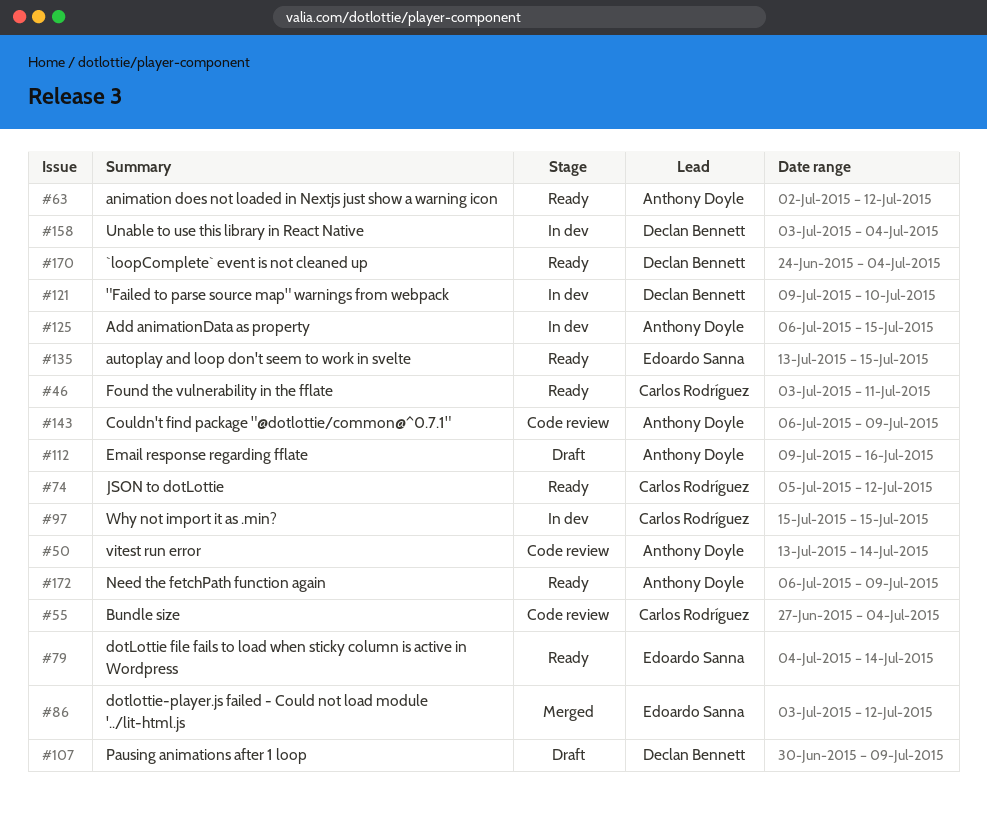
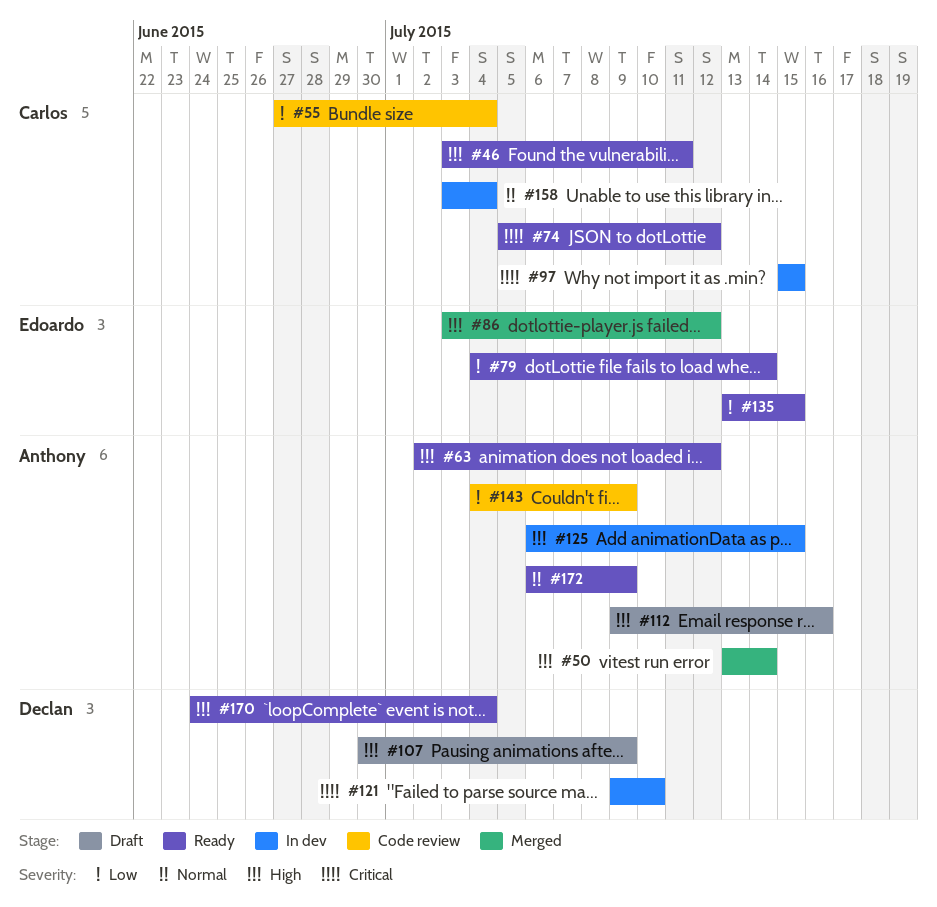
#50, status: Code review -> Merged
#143, start: Jul 6 -> Jul 4
#158, owner: Declan Bennett -> Carlos Rodríguez

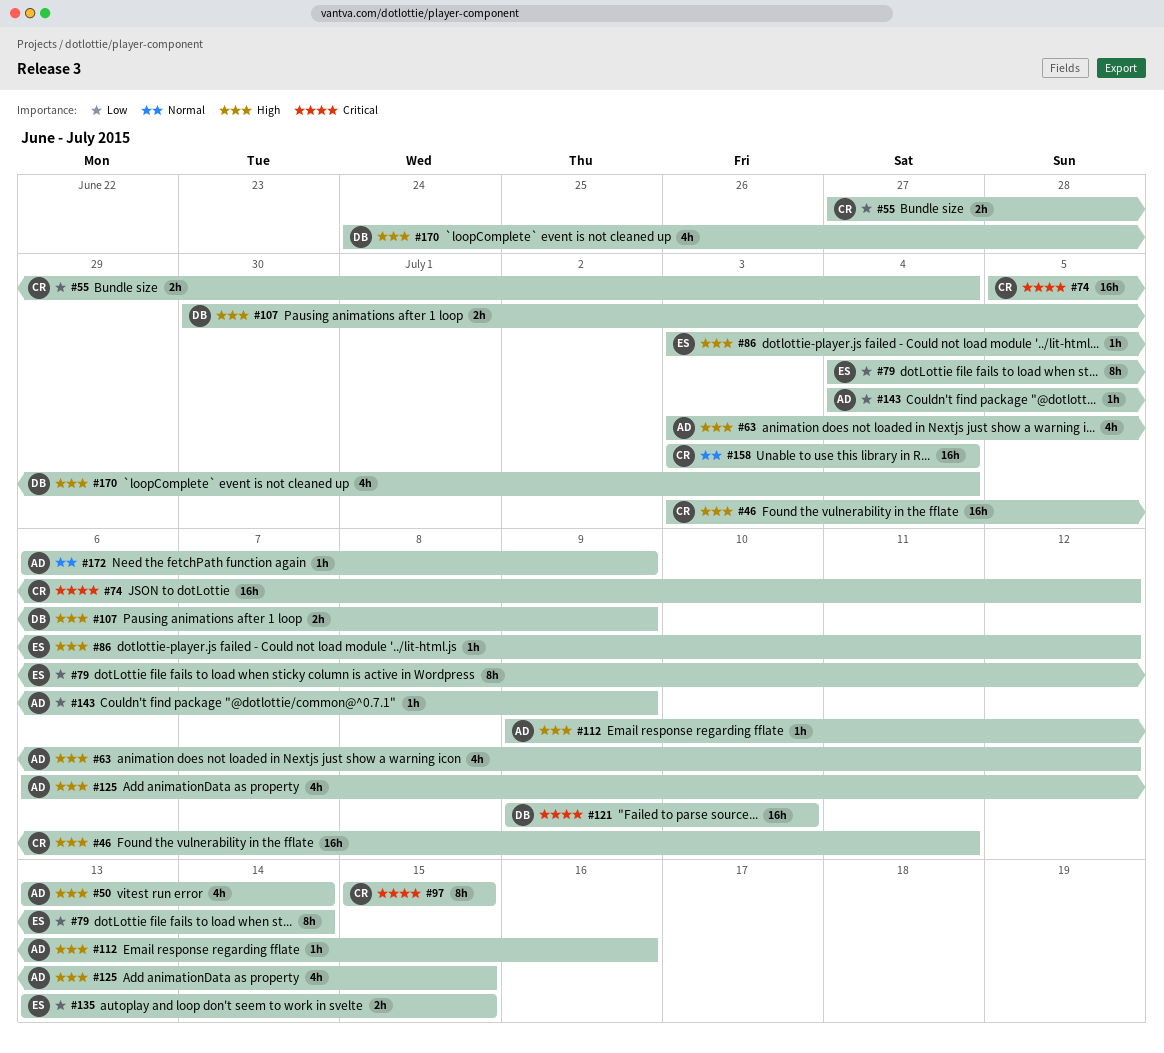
#63, start: Jul 2 -> Jul 3

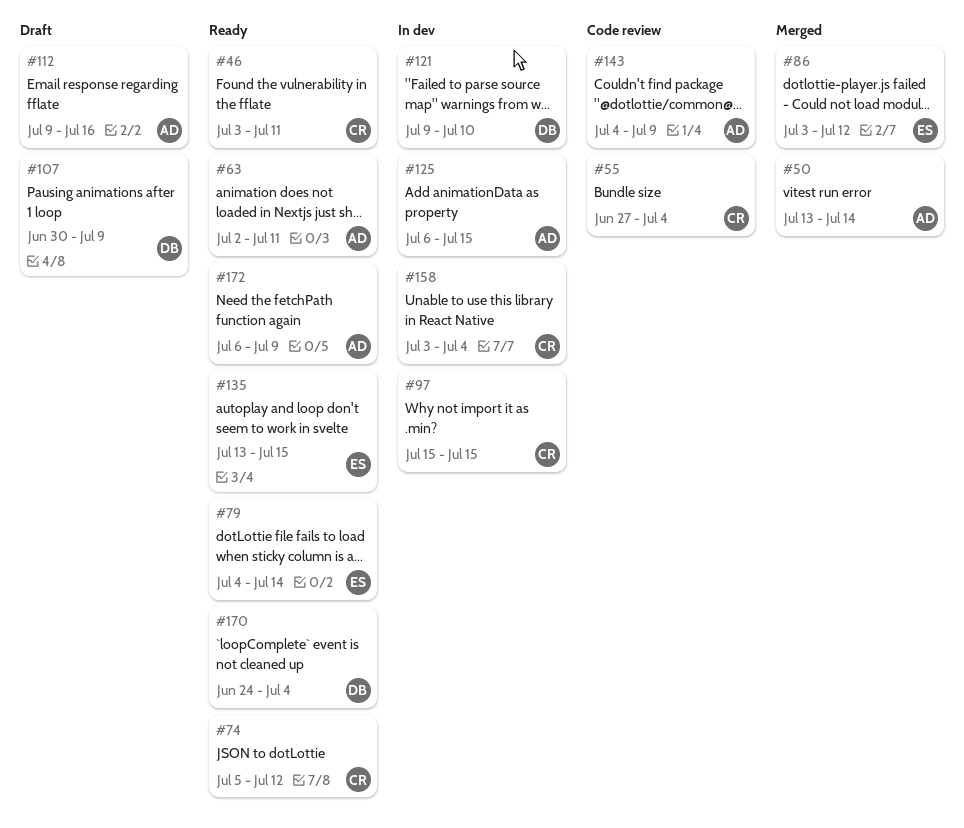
#63, start: Jul 3 -> Jul 2
#63, due: Jul 12 -> Jul 11

